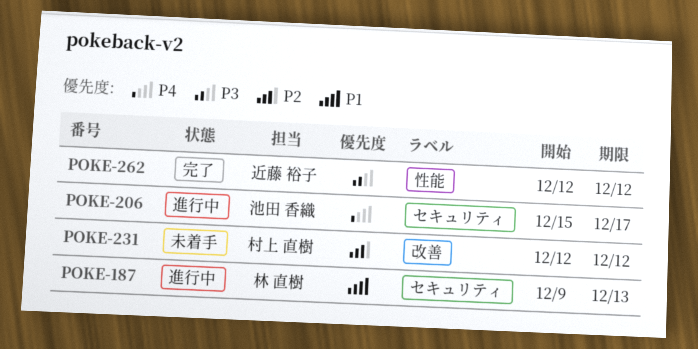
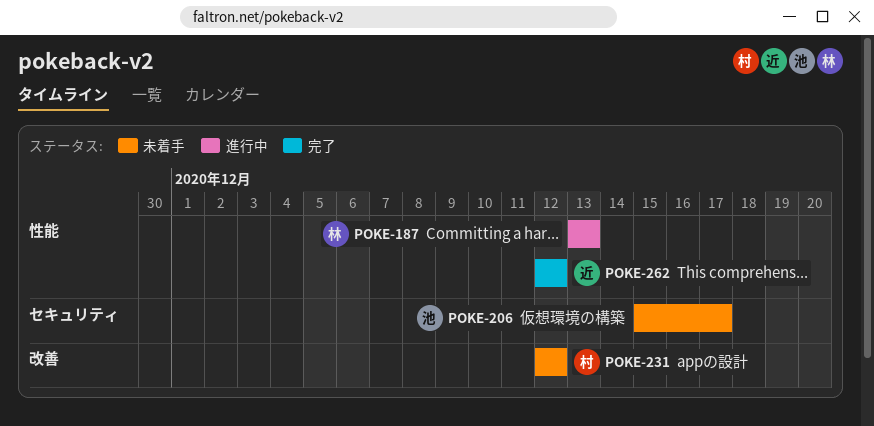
POKE-187, label: セキュリティ -> 性能
POKE-187, start: Dec 9 -> Dec 13
POKE-206, status: 進行中 -> 未着手

